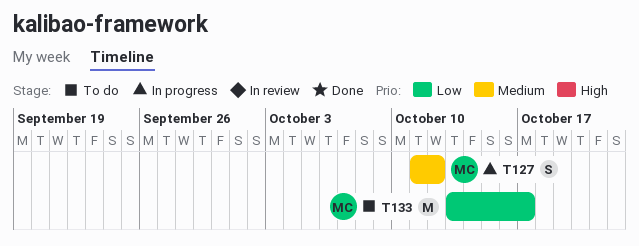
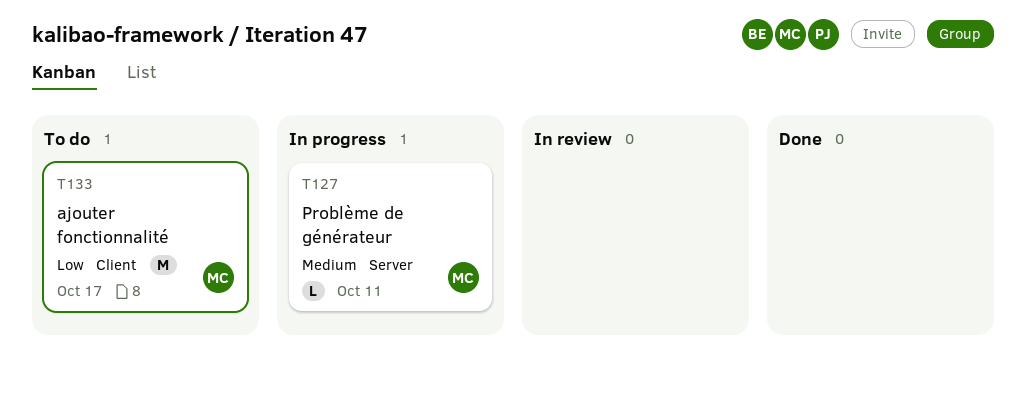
T127, estimate: S -> L
T127, due: Oct 12 -> Oct 11

